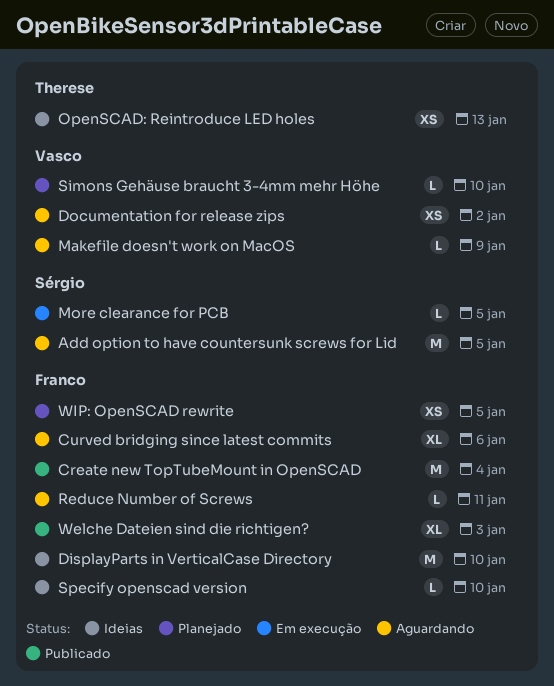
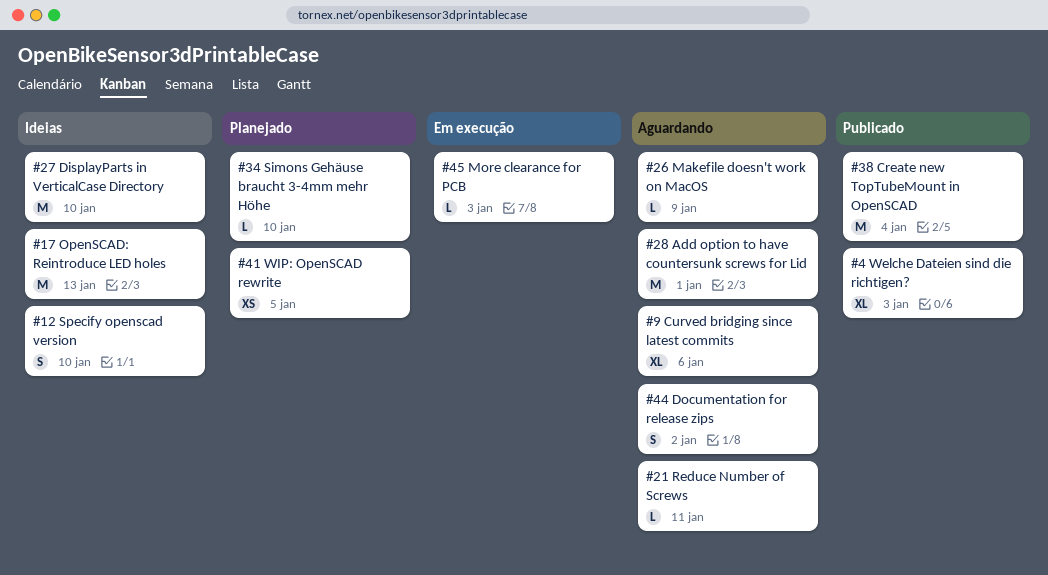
Add option to have countersunk screws for Lid, due: Jan 5 -> Jan 1
Documentation for release zips, estimate: XS -> S
More clearance for PCB, due: Jan 5 -> Jan 3
OpenSCAD: Reintroduce LED holes, estimate: XS -> M
Specify openscad version, estimate: L -> S

